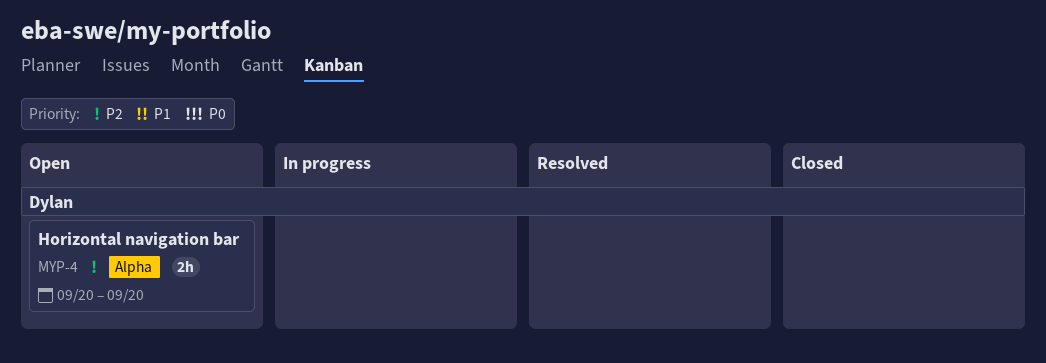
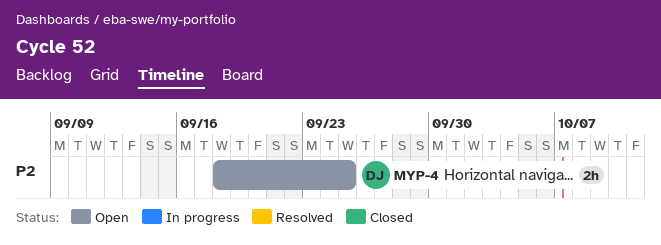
MYP-4, start: Sep 20 -> Sep 18
MYP-4, due: Sep 20 -> Sep 25

